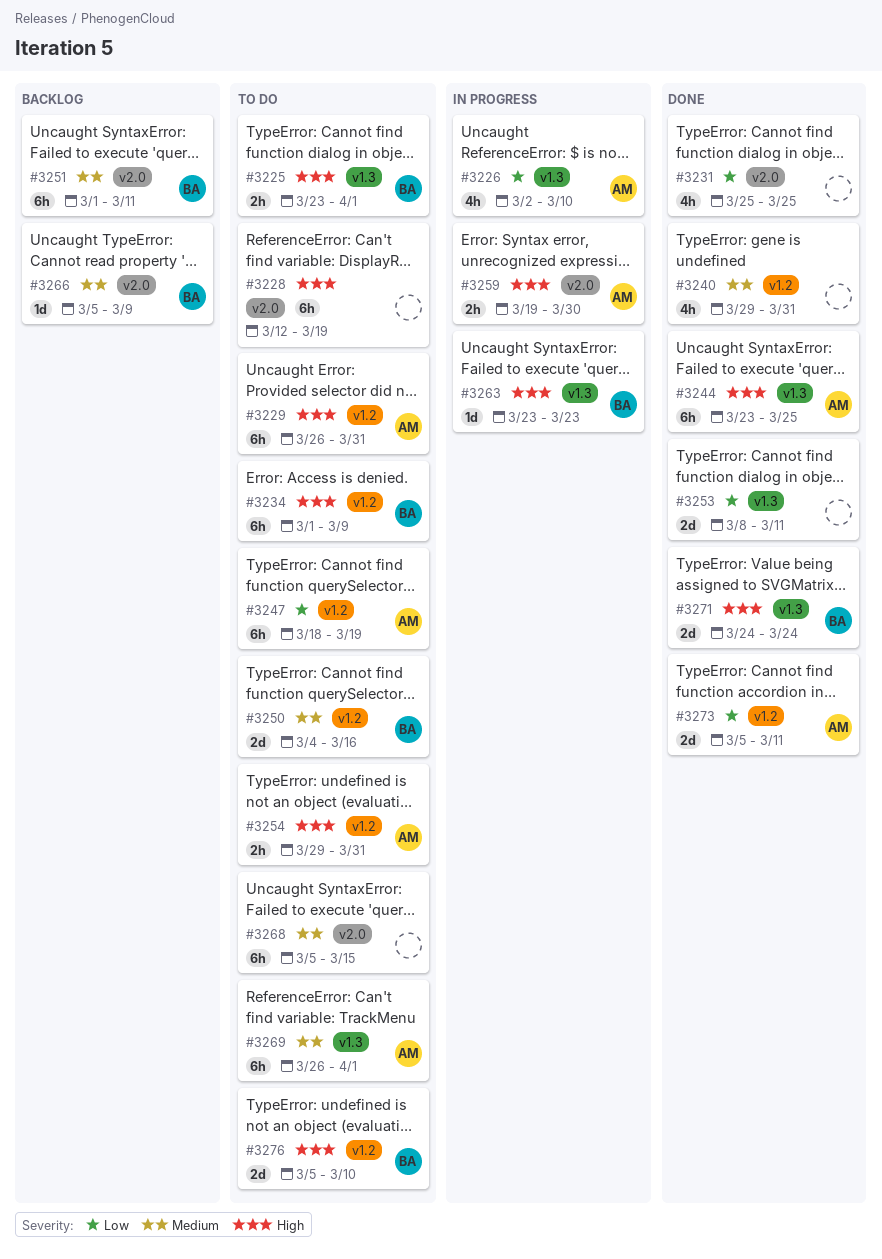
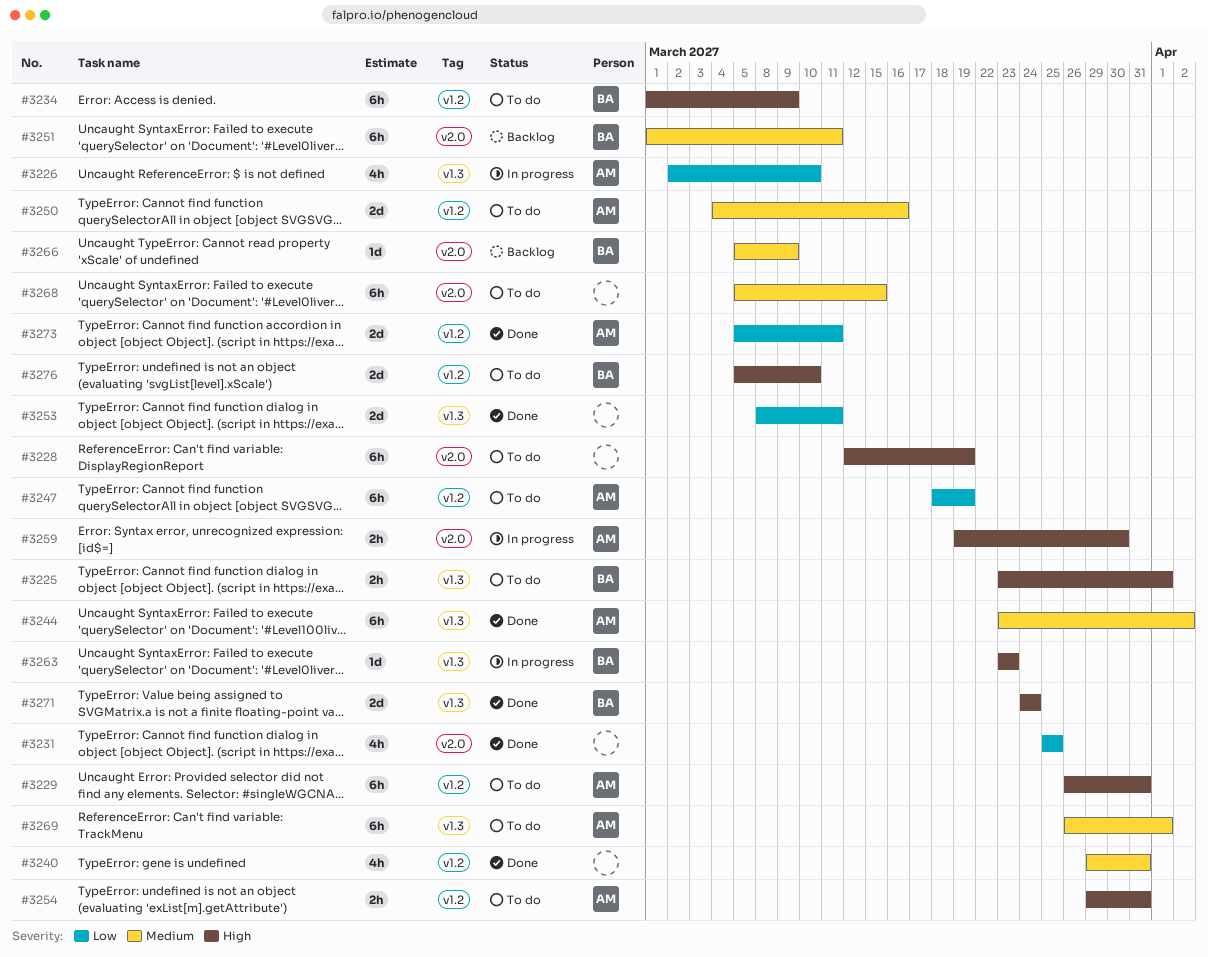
#3244, priority: High -> Medium
#3244, due: Mar 25 -> Apr 2
#3250, owner: BA -> AM

